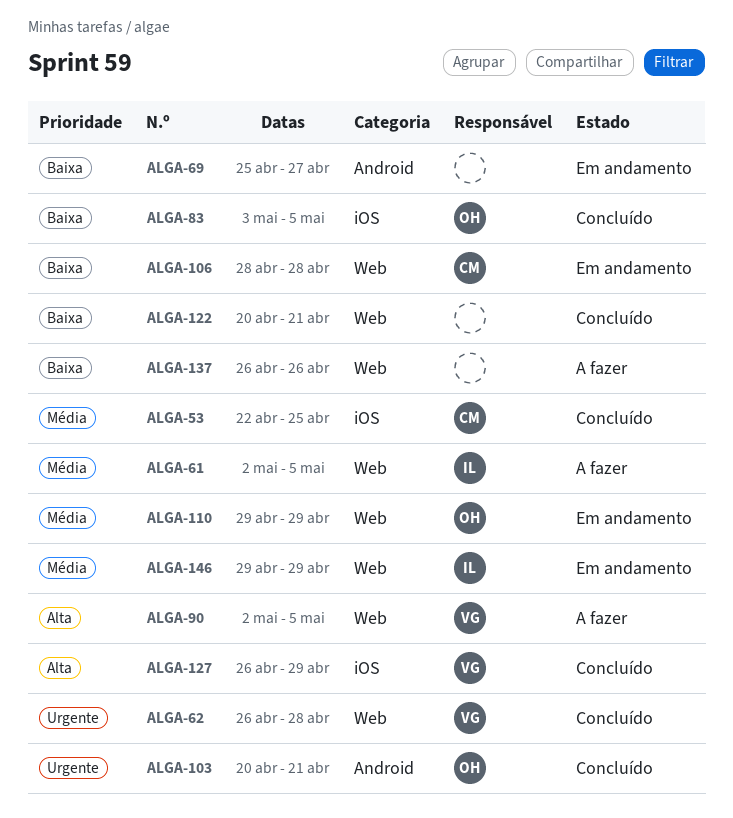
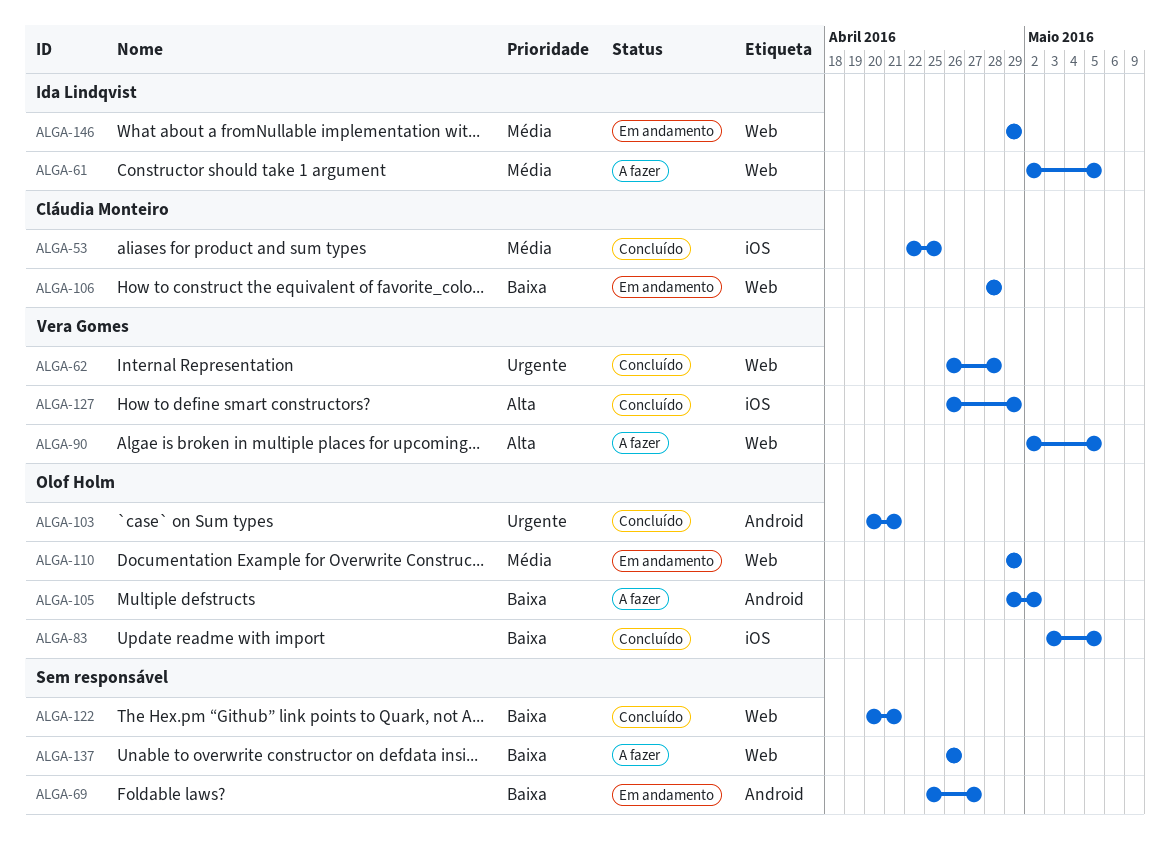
ALGA-105: none -> present

